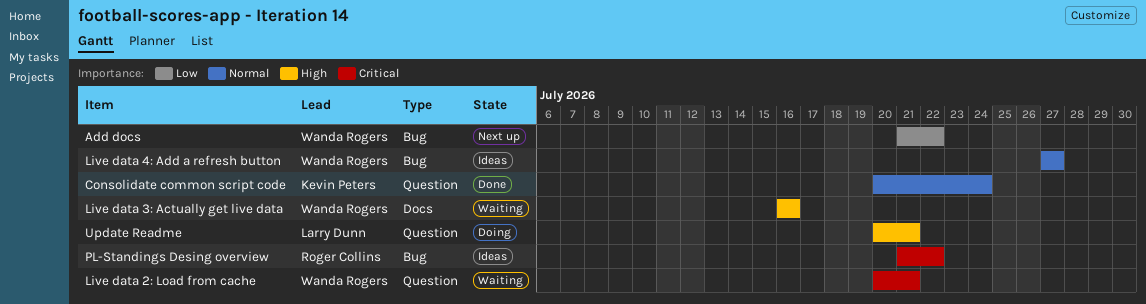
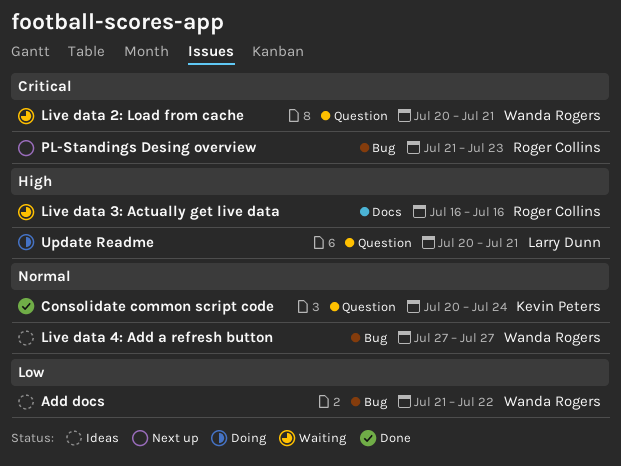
Add docs, status: Next up -> Ideas
Live data 3: Actually get live data, owner: Wanda Rogers -> Roger Collins
PL-Standings Desing overview, status: Ideas -> Next up
PL-Standings Desing overview, due: Jul 22 -> Jul 23

